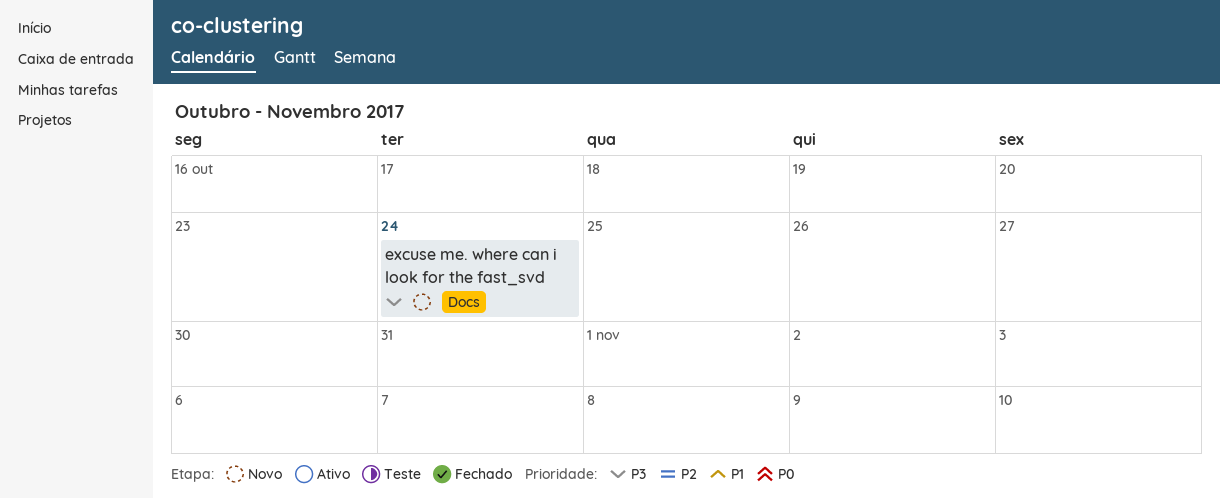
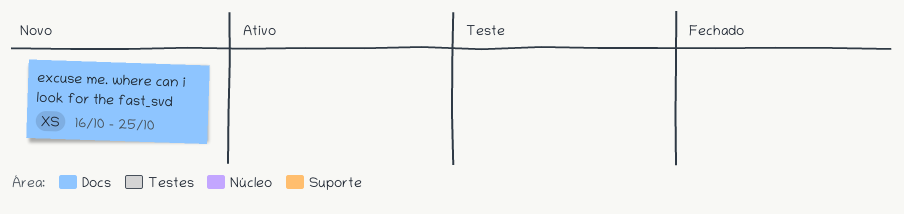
excuse me. where can i look for the fast_svd, due: Oct 24 -> Oct 25

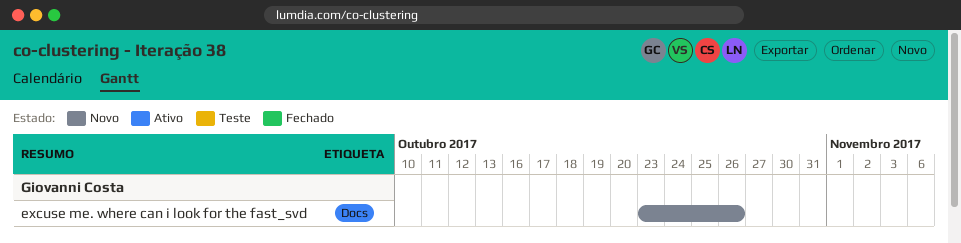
excuse me. where can i look for the fast_svd, start: Oct 16 -> Oct 23
excuse me. where can i look for the fast_svd, due: Oct 25 -> Oct 26

